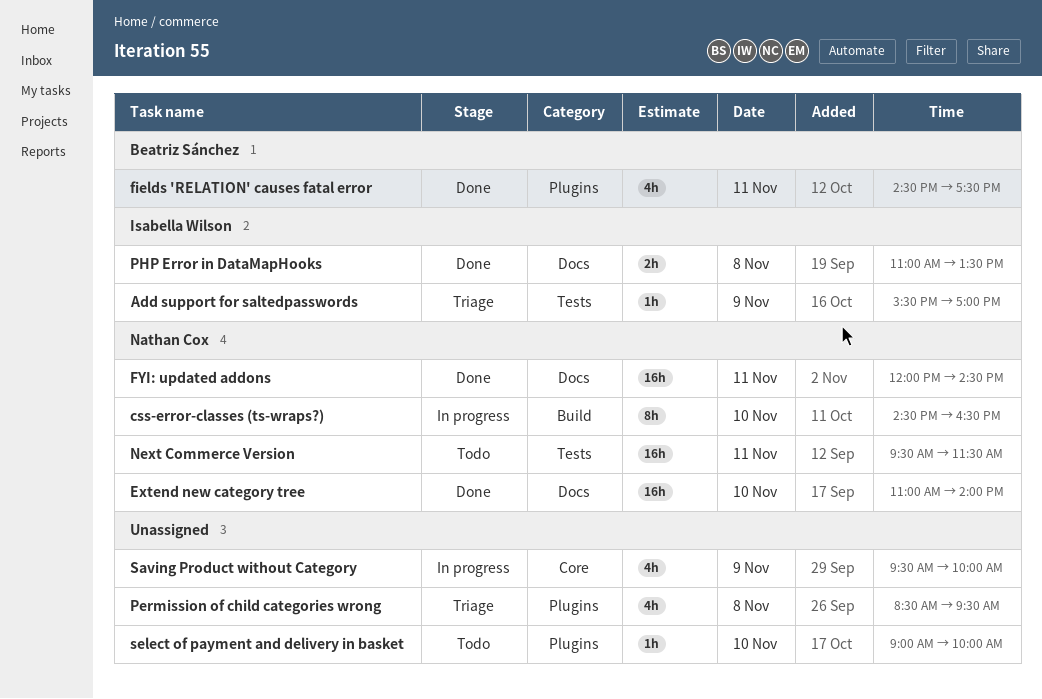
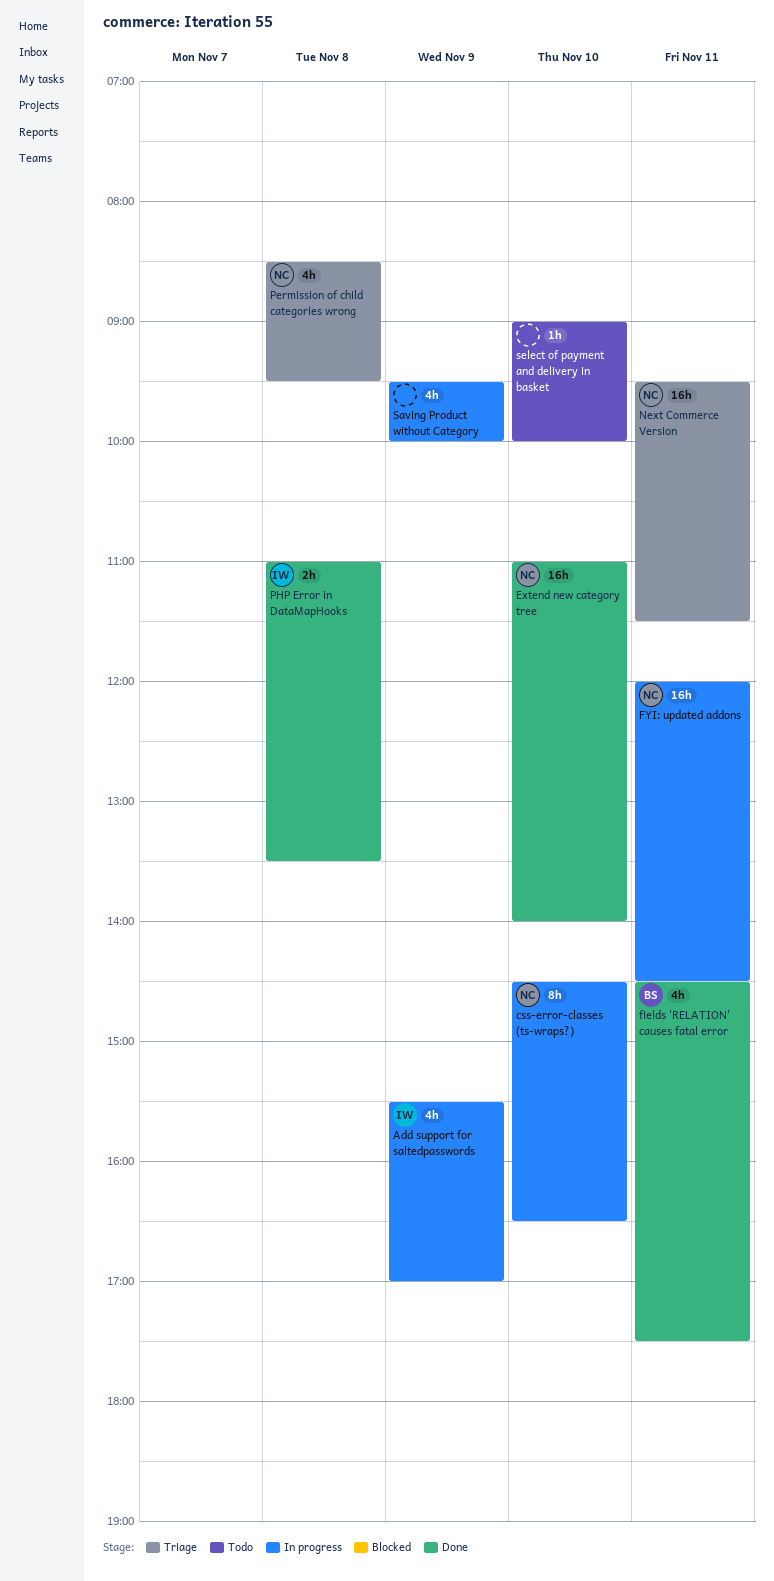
Add support for saltedpasswords, status: Triage -> In progress
Add support for saltedpasswords, estimate: 1h -> 4h
FYI: updated addons, status: Done -> In progress
Next Commerce Version, status: Todo -> Triage
Permission of child categories wrong, owner: none -> Nathan Cox

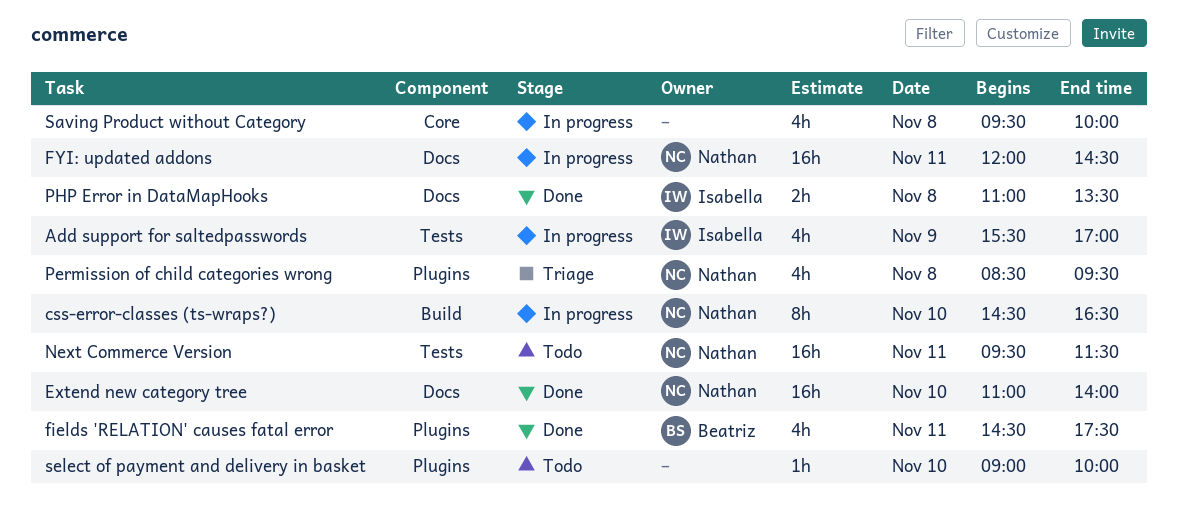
Next Commerce Version, status: Triage -> Todo
Saving Product without Category, day: Nov 9 -> Nov 8

